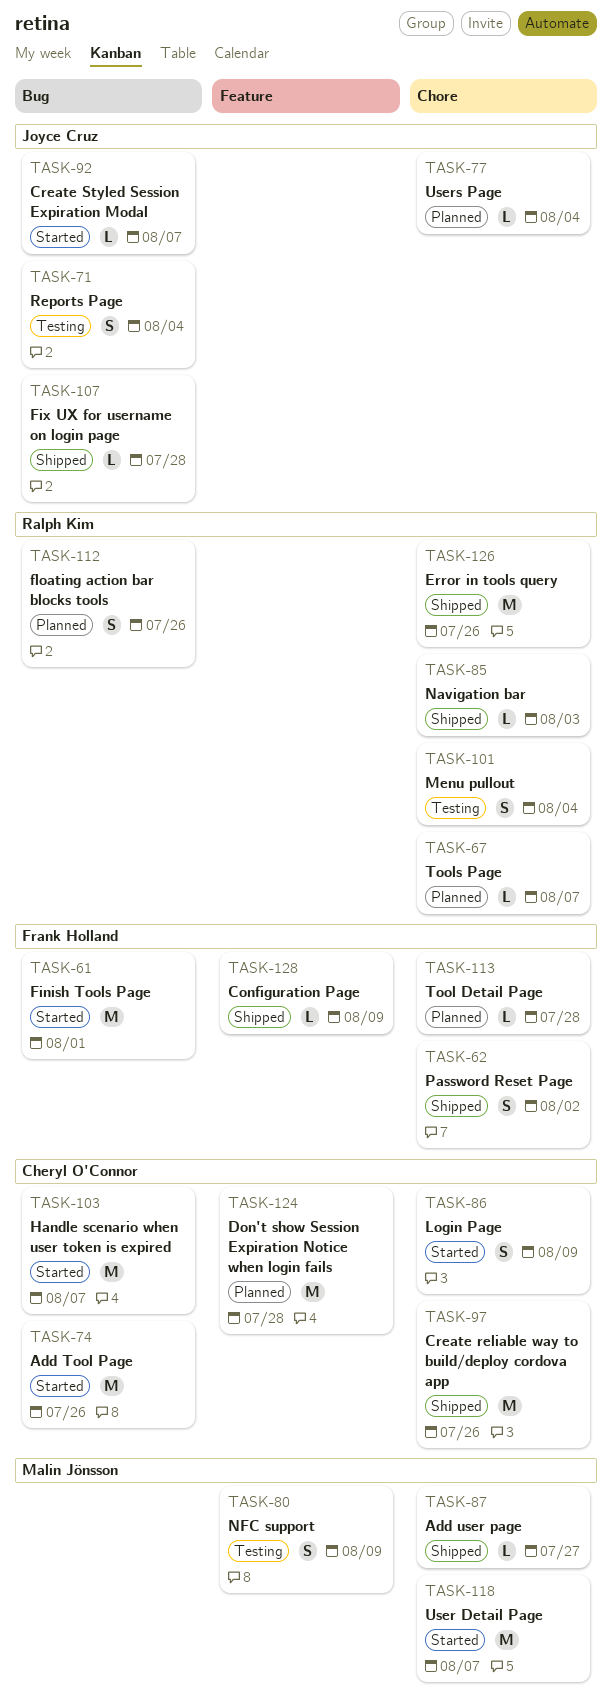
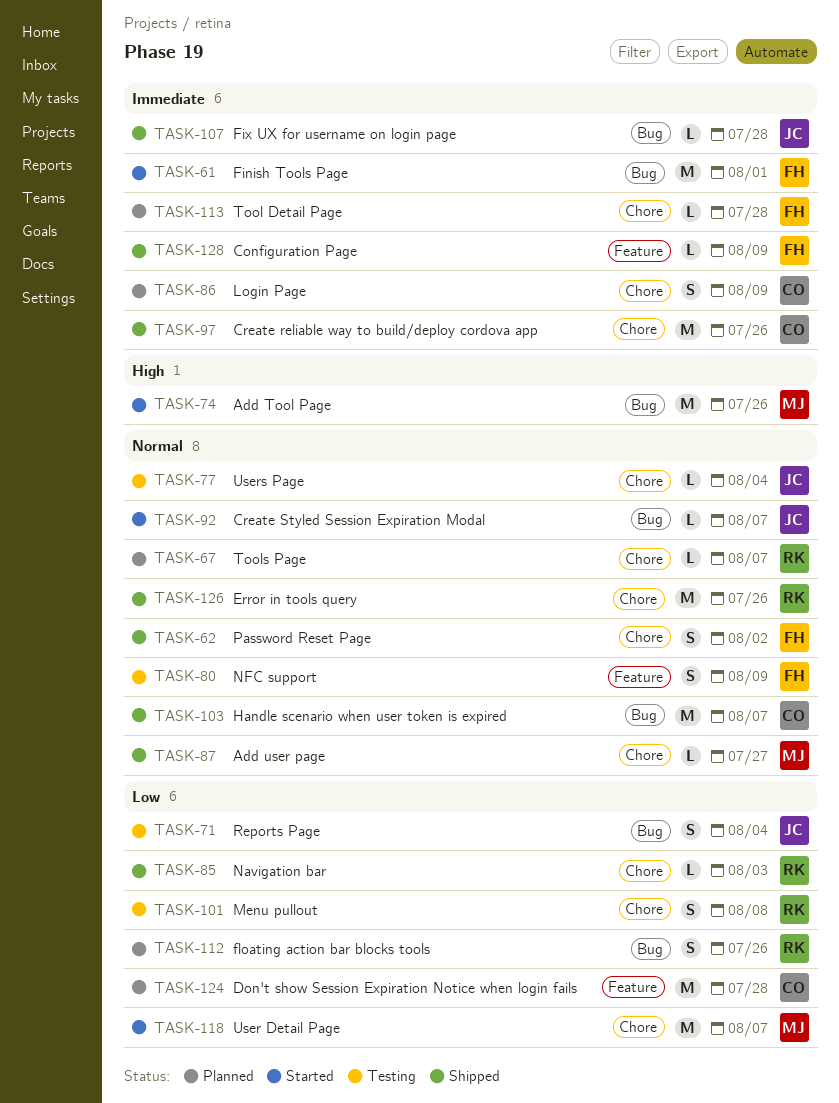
TASK-74, owner: Cheryl O'Connor -> Malin Jönsson
TASK-77, status: Planned -> Testing
TASK-80, owner: Malin Jönsson -> Frank Holland
TASK-86, status: Started -> Planned
TASK-101, due: Aug 4 -> Aug 8
TASK-103, status: Started -> Shipped

